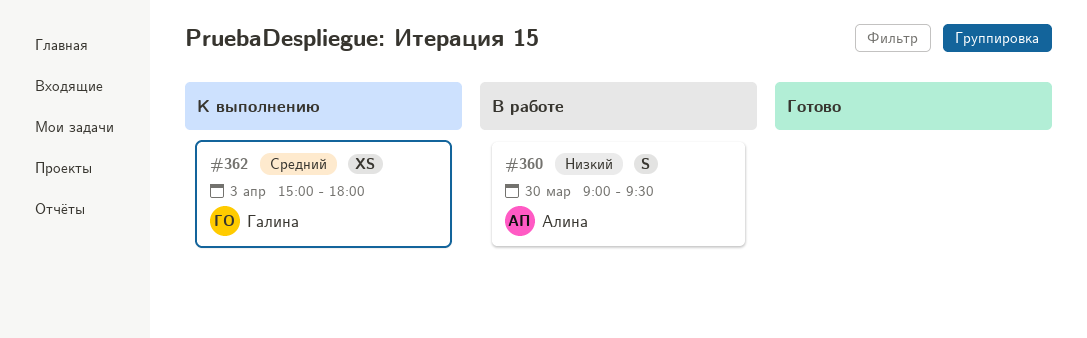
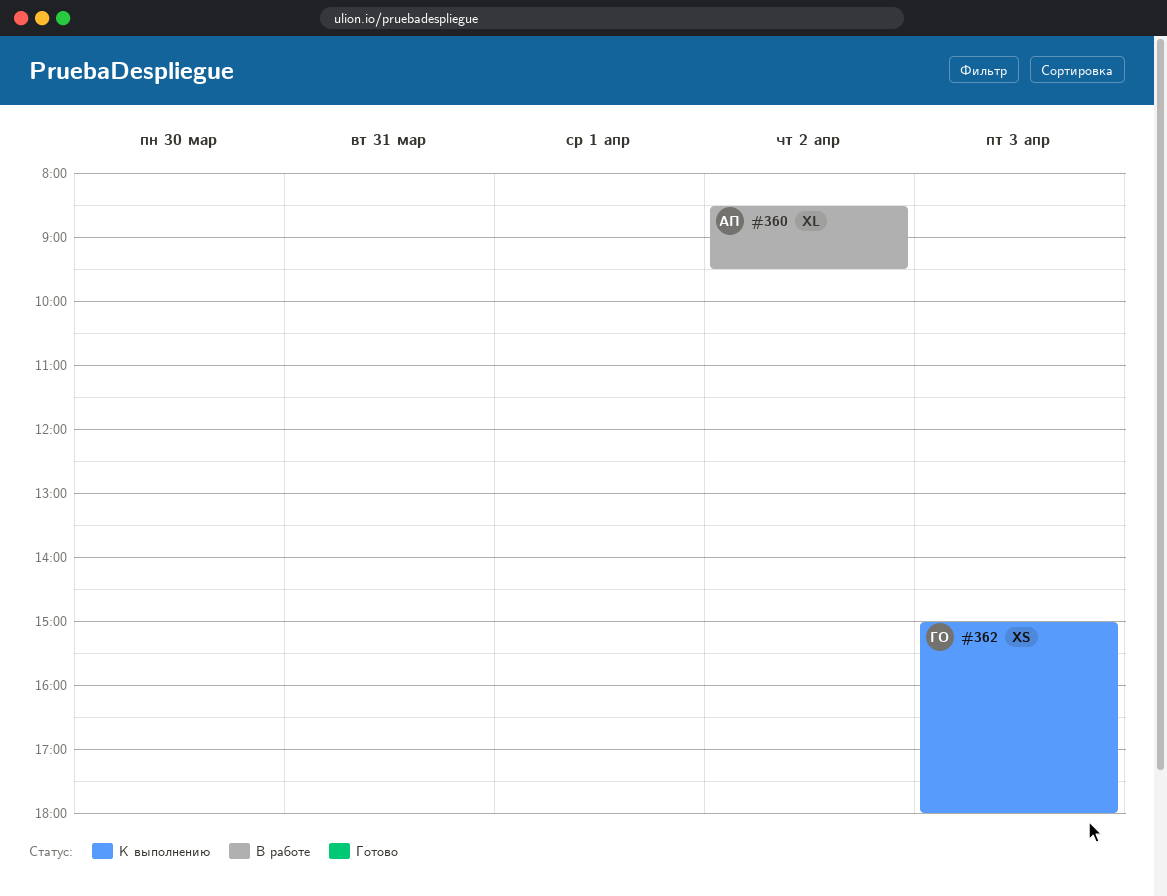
#360, estimate: S -> XL
#360, day: Mar 30 -> Apr 2
#360, begins: 09:00 -> 08:30

